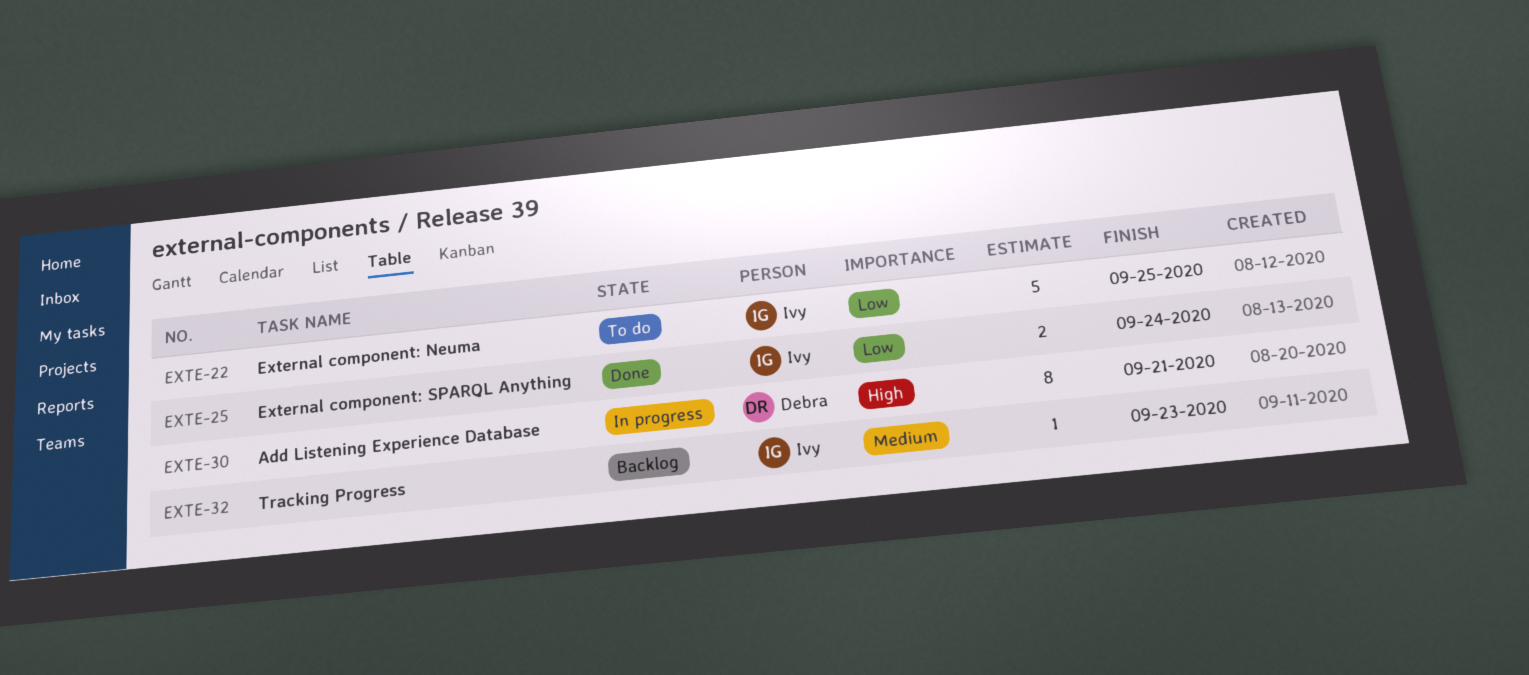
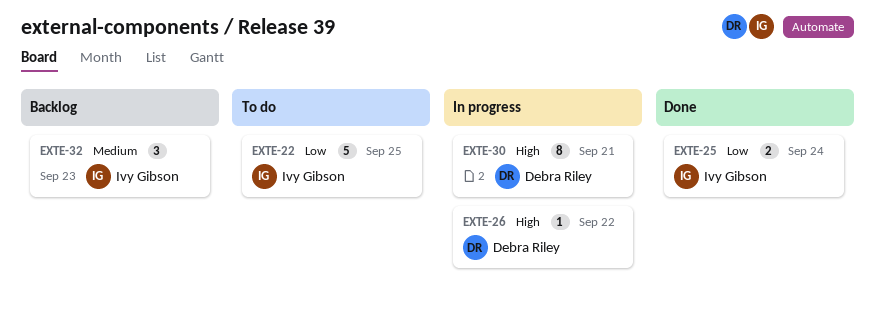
EXTE-26: none -> present
EXTE-32, estimate: 1 -> 3

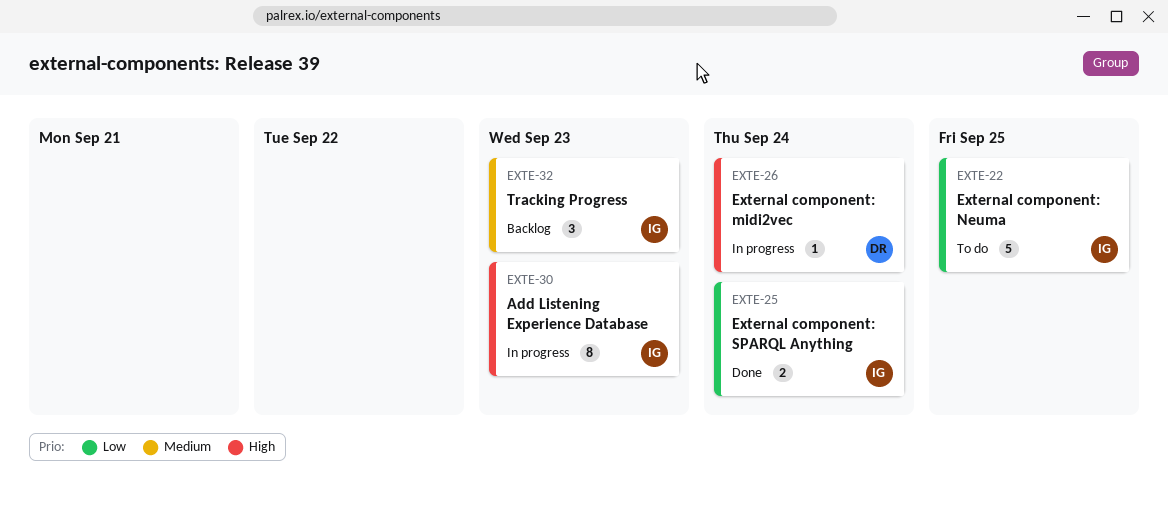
EXTE-26, due: Sep 22 -> Sep 24
EXTE-30, owner: Debra Riley -> Ivy Gibson
EXTE-30, due: Sep 21 -> Sep 23

